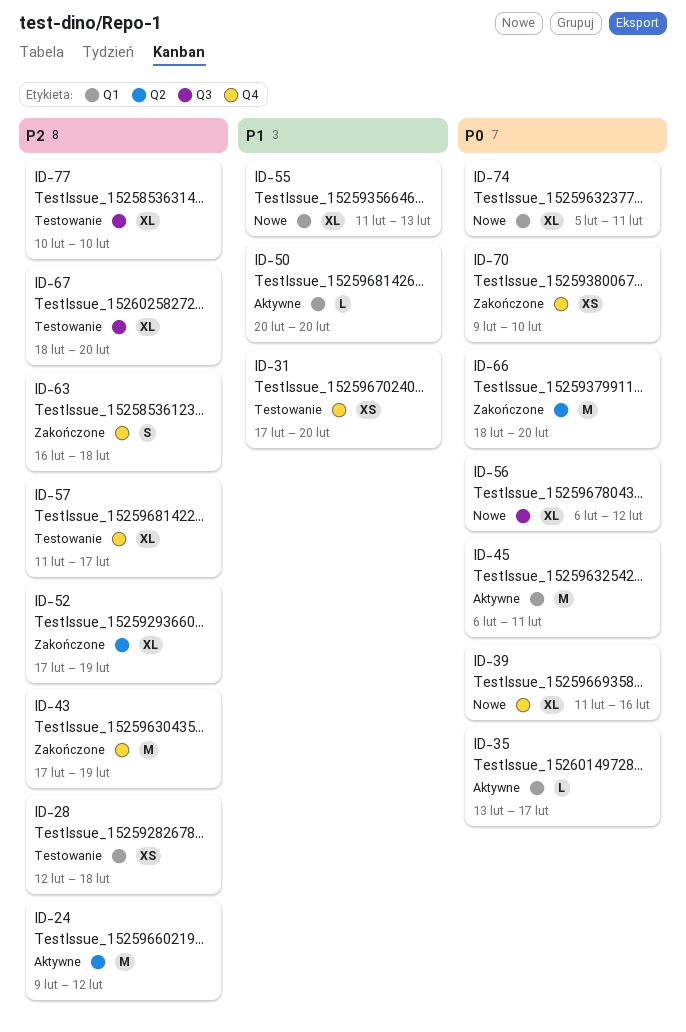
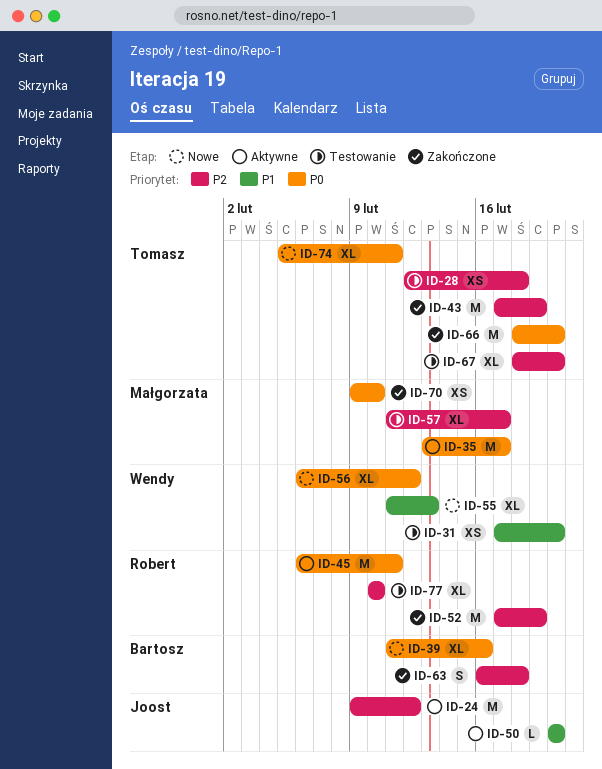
ID-35, estimate: L -> M
ID-52, estimate: XL -> M

